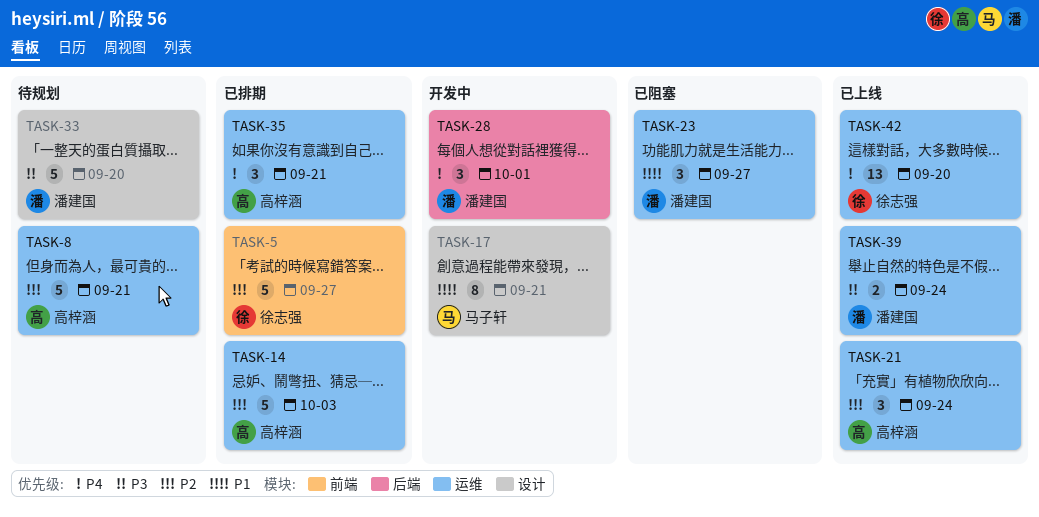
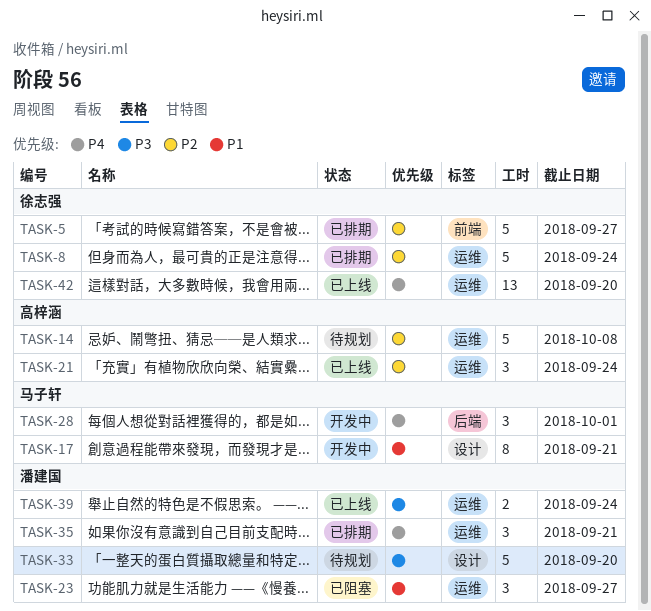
TASK-8, status: 待规划 -> 已排期
TASK-8, owner: 高梓涵 -> 徐志强
TASK-8, due: Sep 21 -> Sep 24
TASK-14, status: 已排期 -> 待规划
TASK-14, due: Oct 3 -> Oct 8
TASK-28, owner: 潘建国 -> 马子轩
TASK-35, owner: 高梓涵 -> 潘建国

